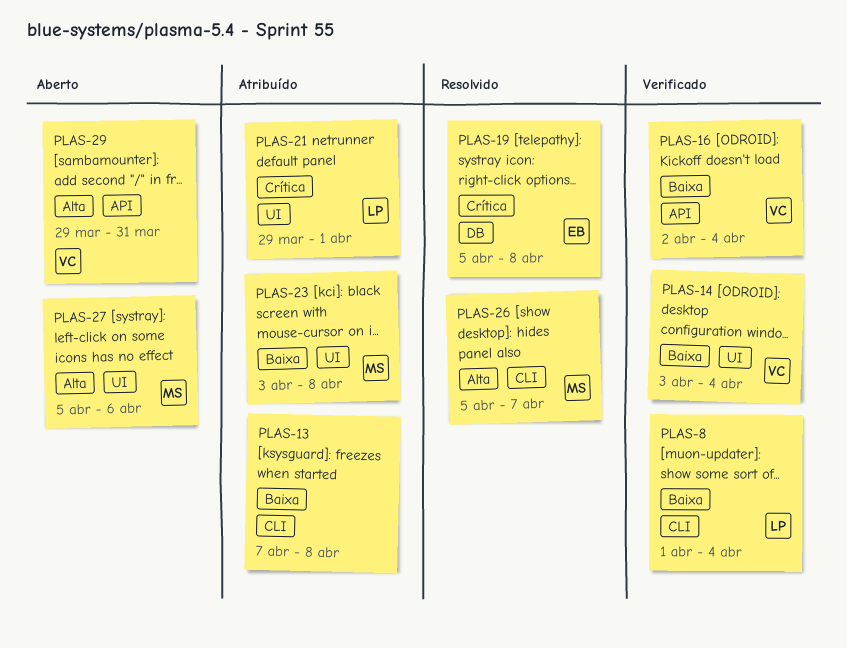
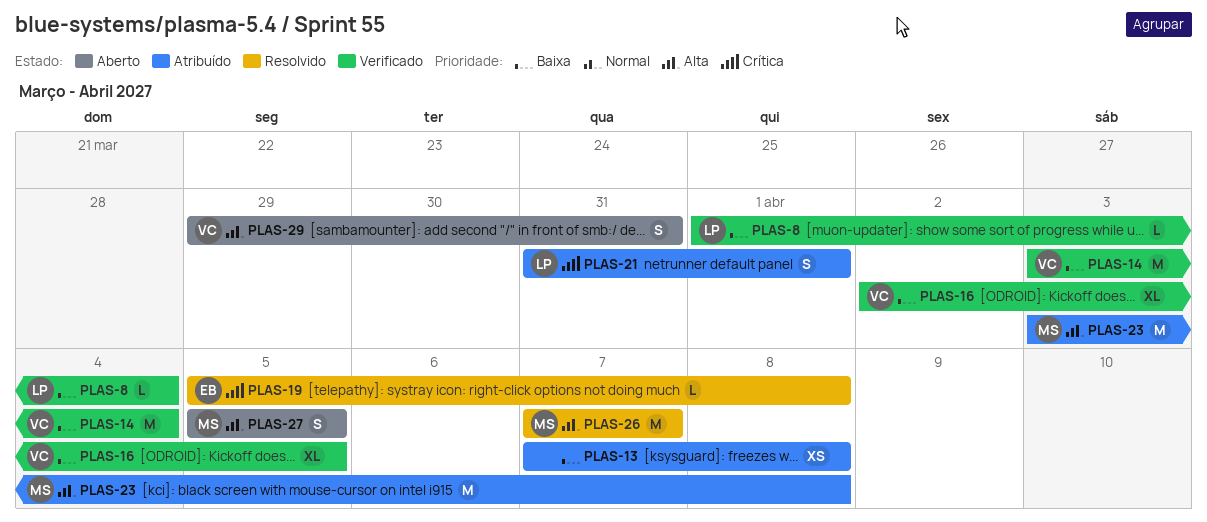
PLAS-16, due: Apr 4 -> Apr 5
PLAS-21, start: Mar 29 -> Mar 31
PLAS-23, priority: Baixa -> Alta
PLAS-26, start: Apr 5 -> Apr 7
PLAS-27, due: Apr 6 -> Apr 5

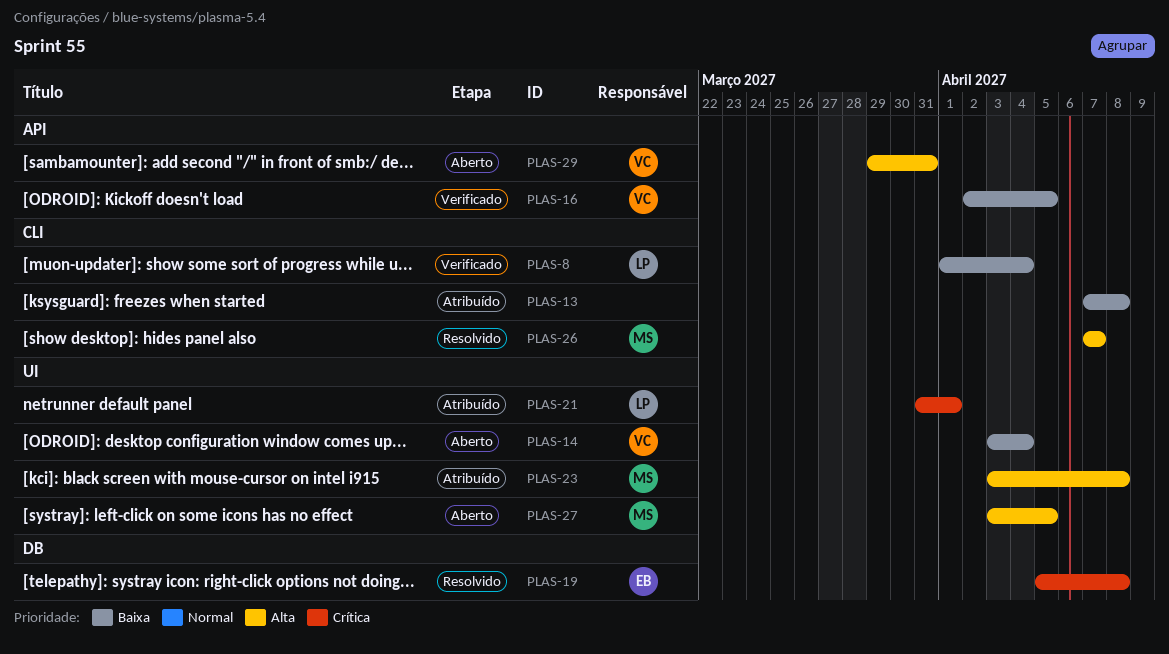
PLAS-14, status: Verificado -> Aberto
PLAS-27, start: Apr 5 -> Apr 3

